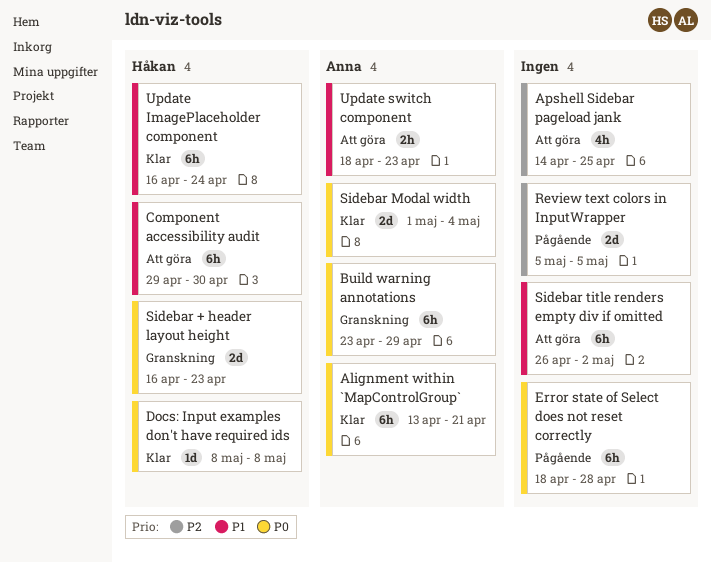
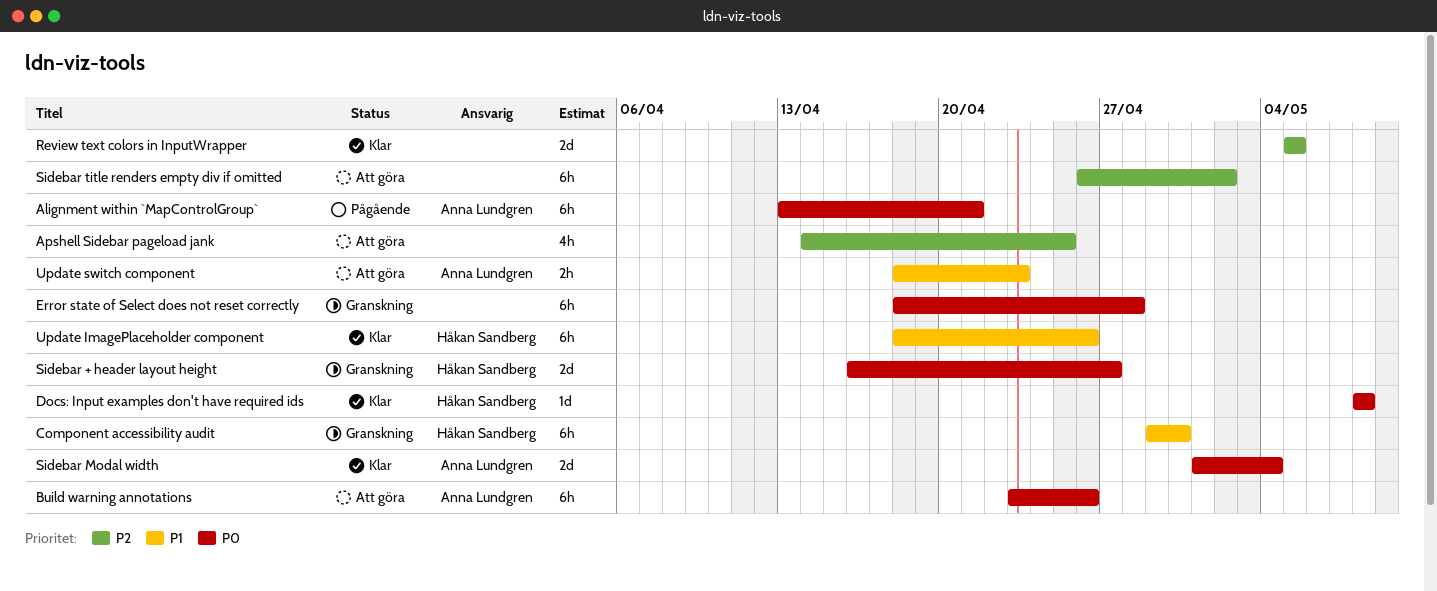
Alignment within `MapControlGroup`, status: Klar -> Pågående
Build warning annotations, status: Granskning -> Att göra
Build warning annotations, due: Apr 29 -> Apr 26
Component accessibility audit, status: Att göra -> Granskning
Error state of Select does not reset correctly, status: Pågående -> Granskning
Review text colors in InputWrapper, status: Pågående -> Klar
Sidebar + header layout height, due: Apr 23 -> Apr 27
Sidebar title renders empty div if omitted, priority: P1 -> P2
Update ImagePlaceholder component, start: Apr 16 -> Apr 18
Update ImagePlaceholder component, due: Apr 24 -> Apr 26

